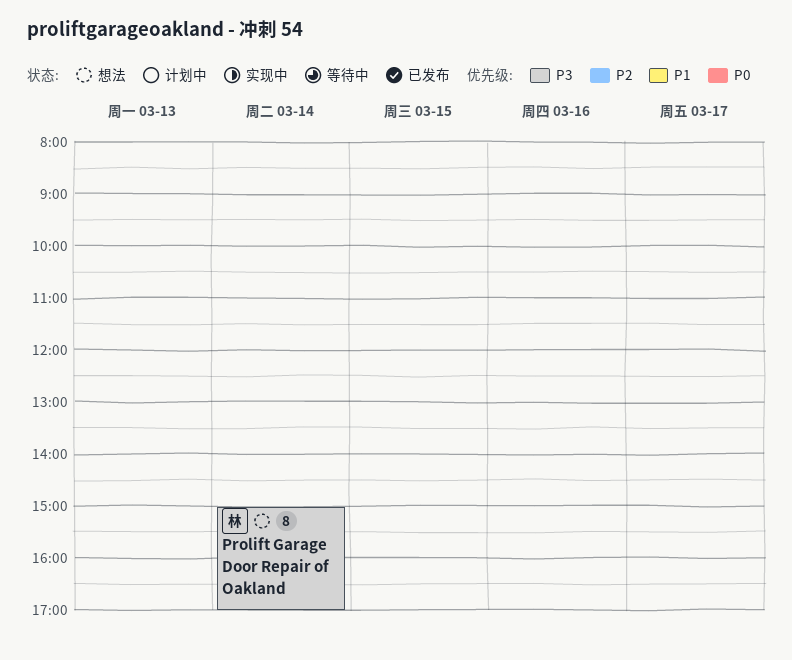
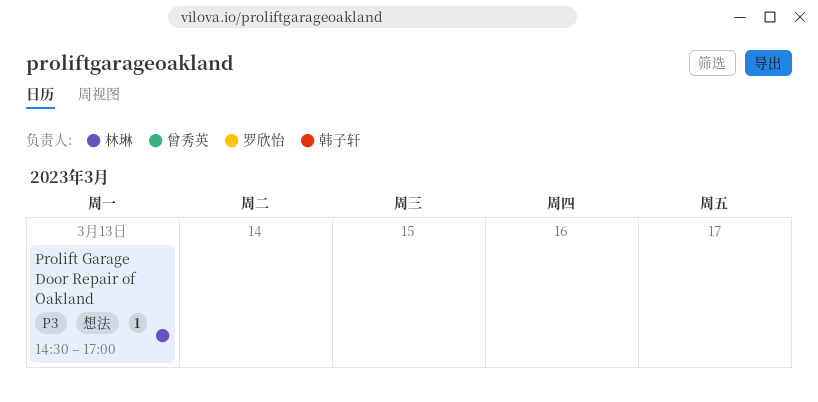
Prolift Garage Door Repair of Oakland, estimate: 8 -> 1
Prolift Garage Door Repair of Oakland, day: Mar 14 -> Mar 13
Prolift Garage Door Repair of Oakland, begins: 15:00 -> 14:30

